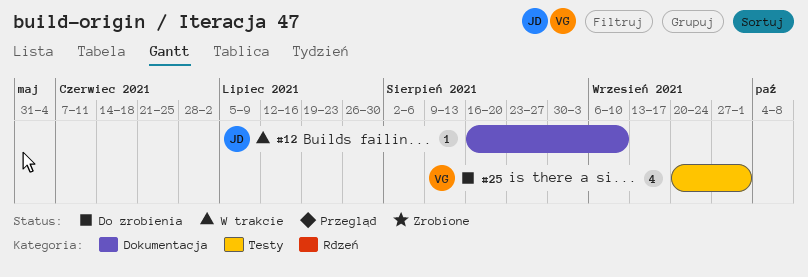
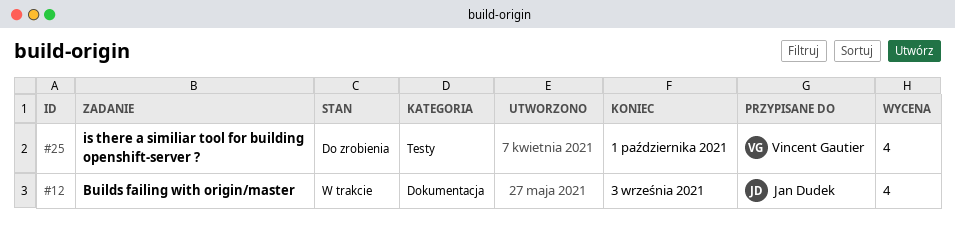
#12, estimate: 1 -> 4
#12, due: Sep 10 -> Sep 3

